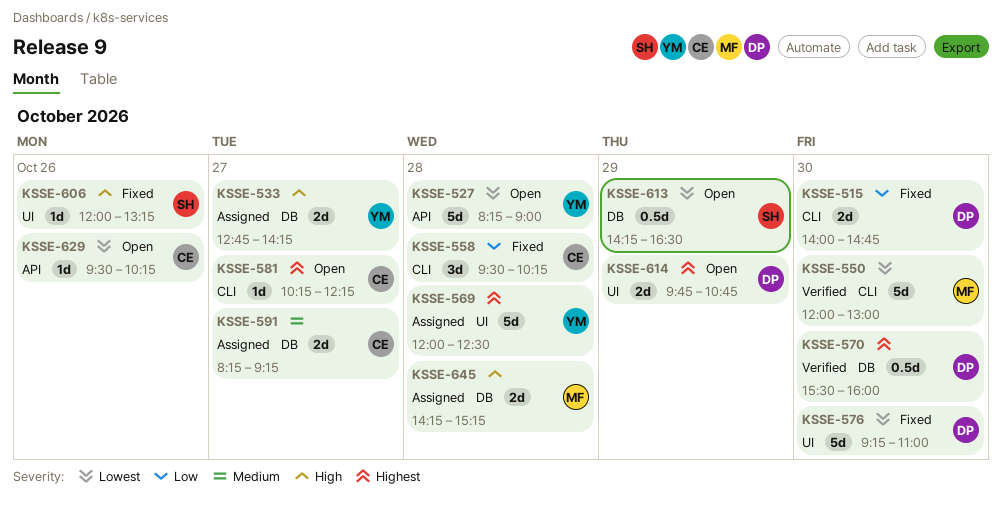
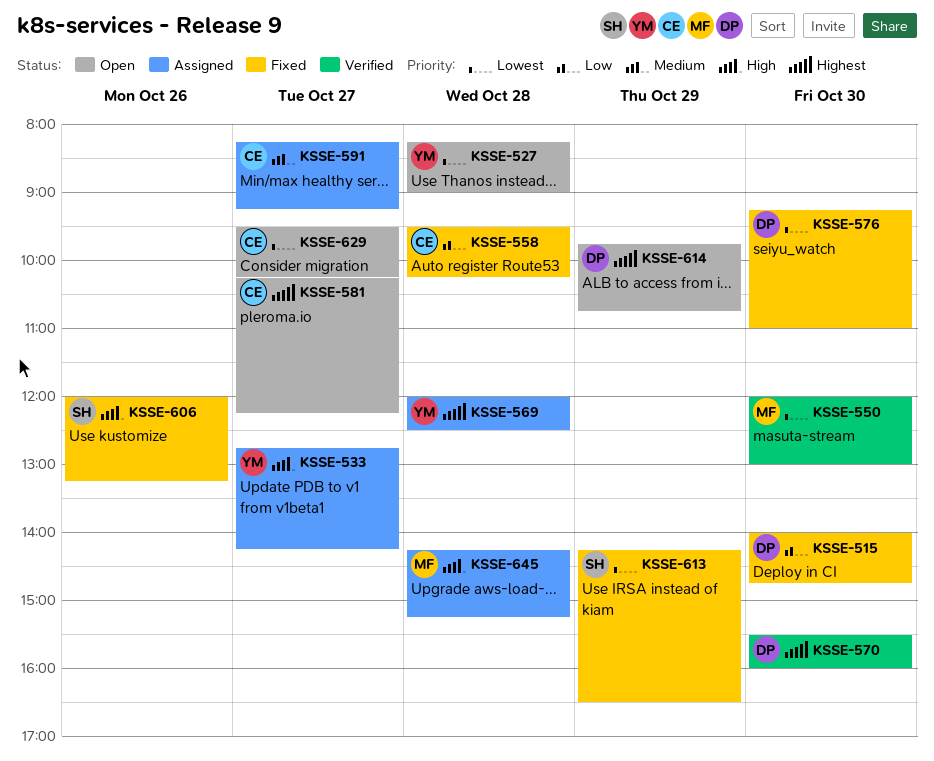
KSSE-613, status: Open -> Fixed
KSSE-629, day: Oct 26 -> Oct 27

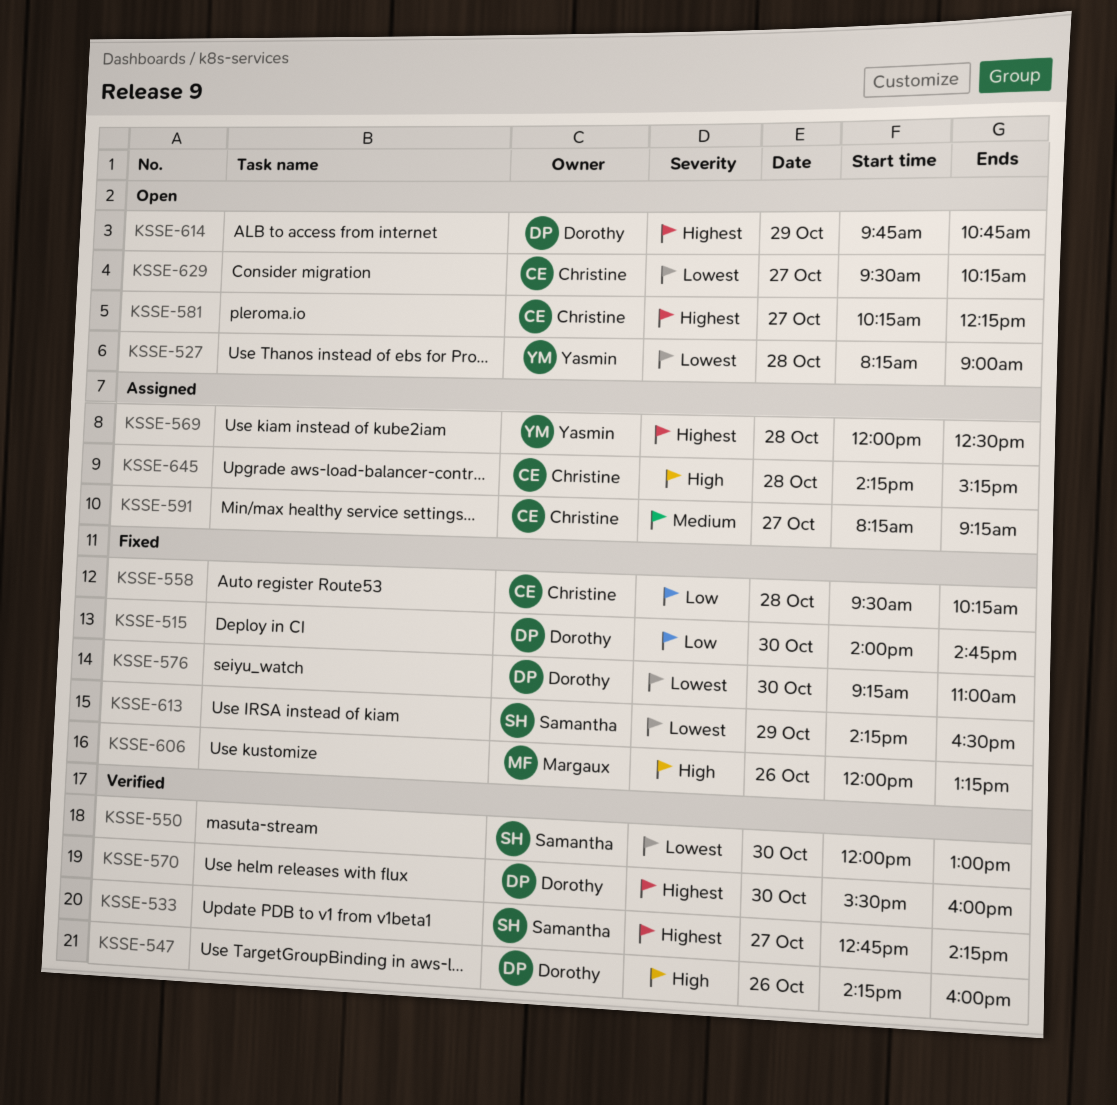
KSSE-533, status: Assigned -> Verified
KSSE-533, owner: Yasmin -> Samantha
KSSE-533, priority: High -> Highest
KSSE-547: none -> present
KSSE-550, owner: Margaux -> Samantha
KSSE-606, owner: Samantha -> Margaux
KSSE-645, owner: Margaux -> Christine

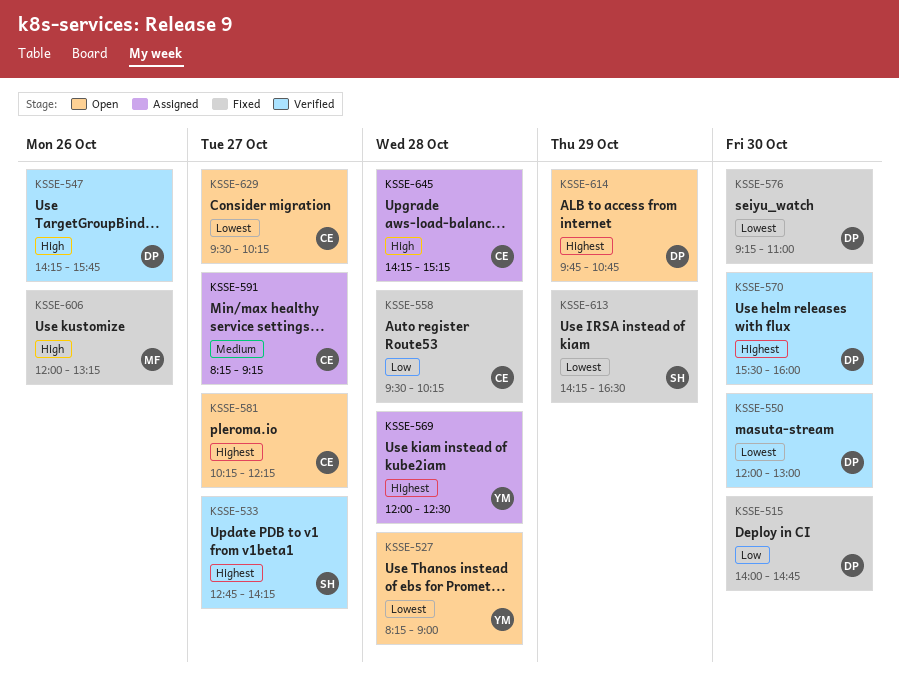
KSSE-547, ends: 16:00 -> 15:45
KSSE-550, owner: Samantha -> Dorothy

